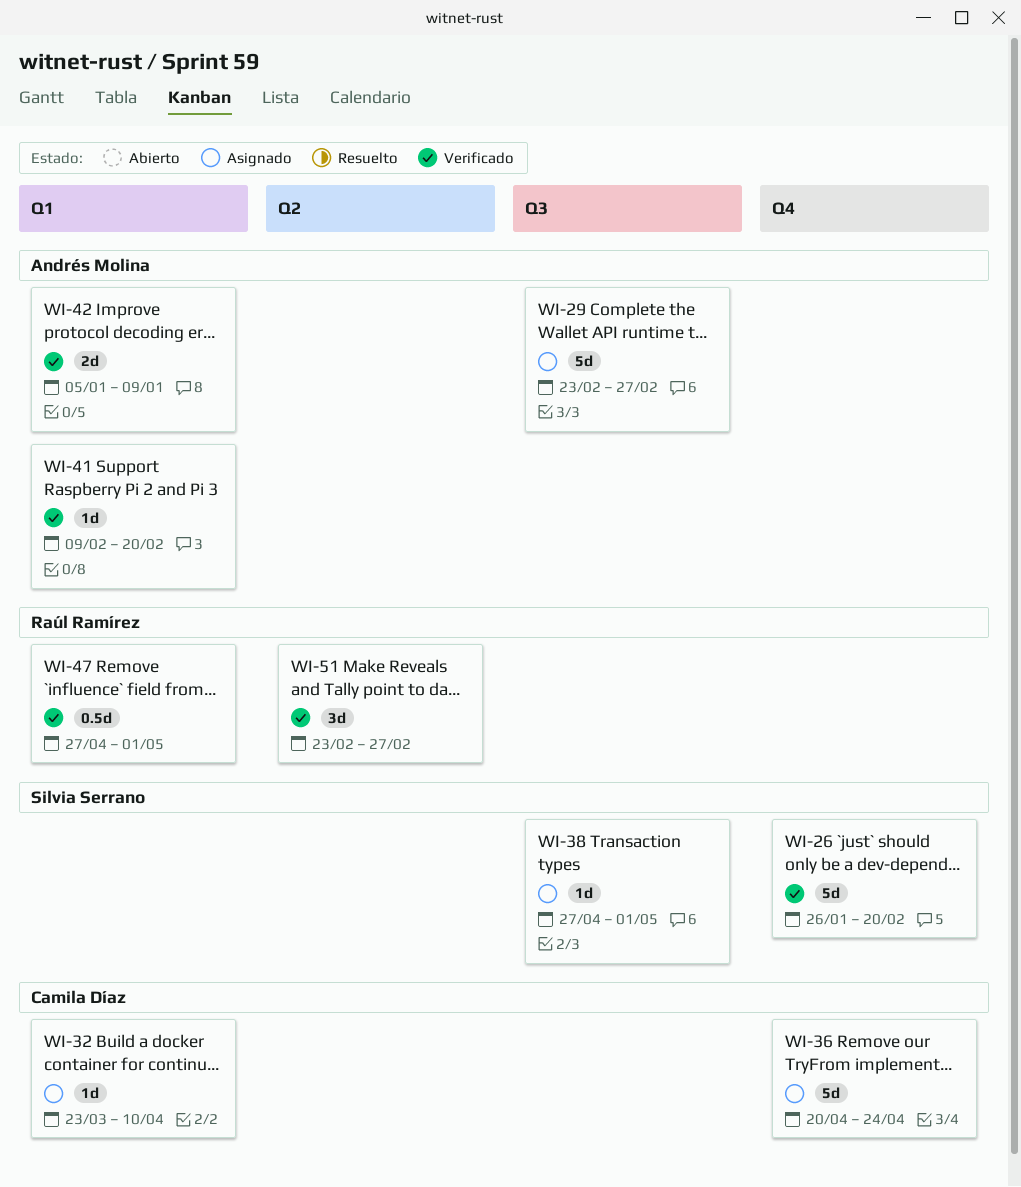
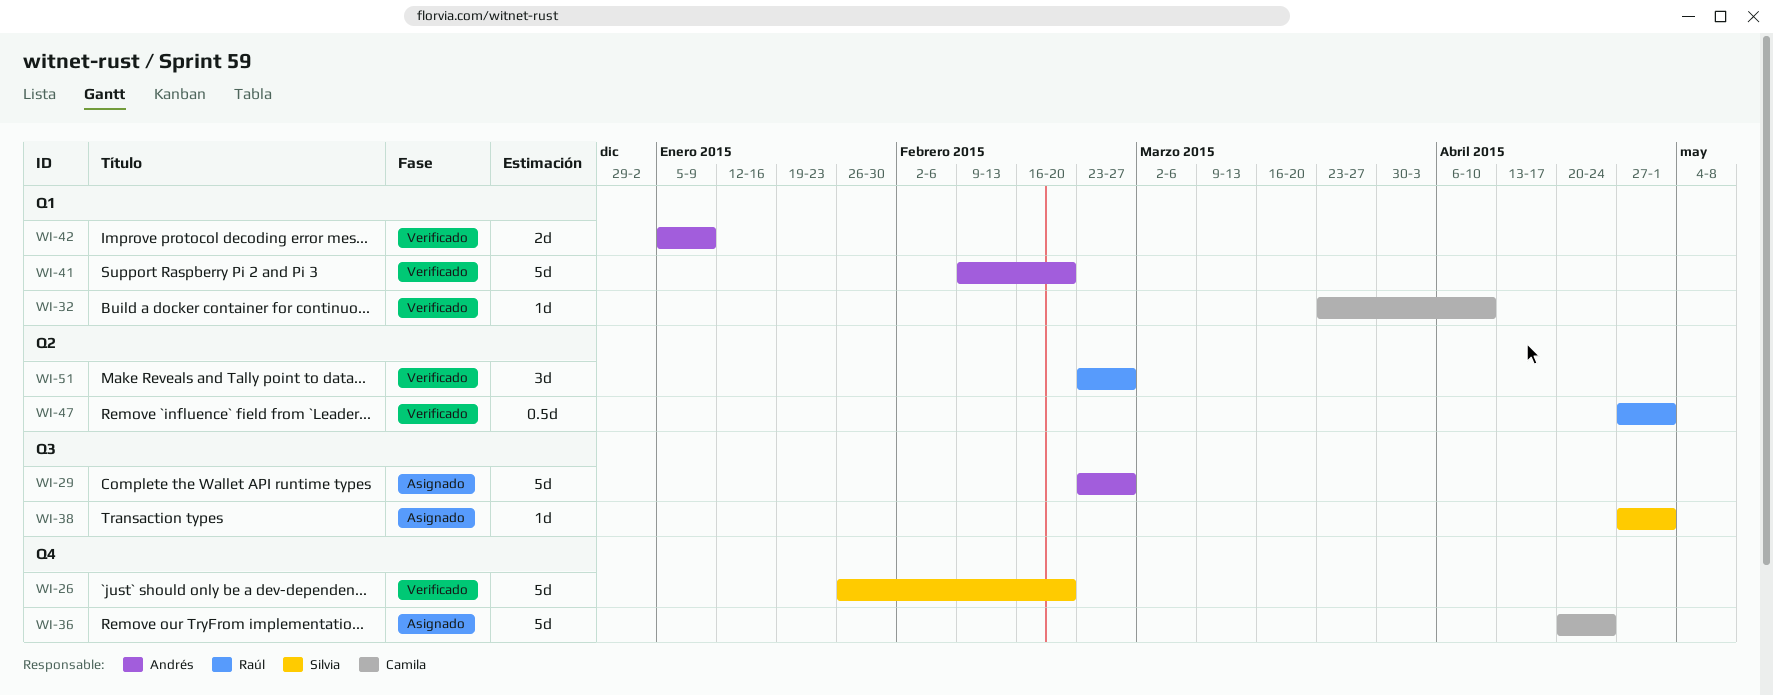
WI-32, status: Asignado -> Verificado
WI-41, estimate: 1d -> 5d
WI-47, label: Q1 -> Q2

